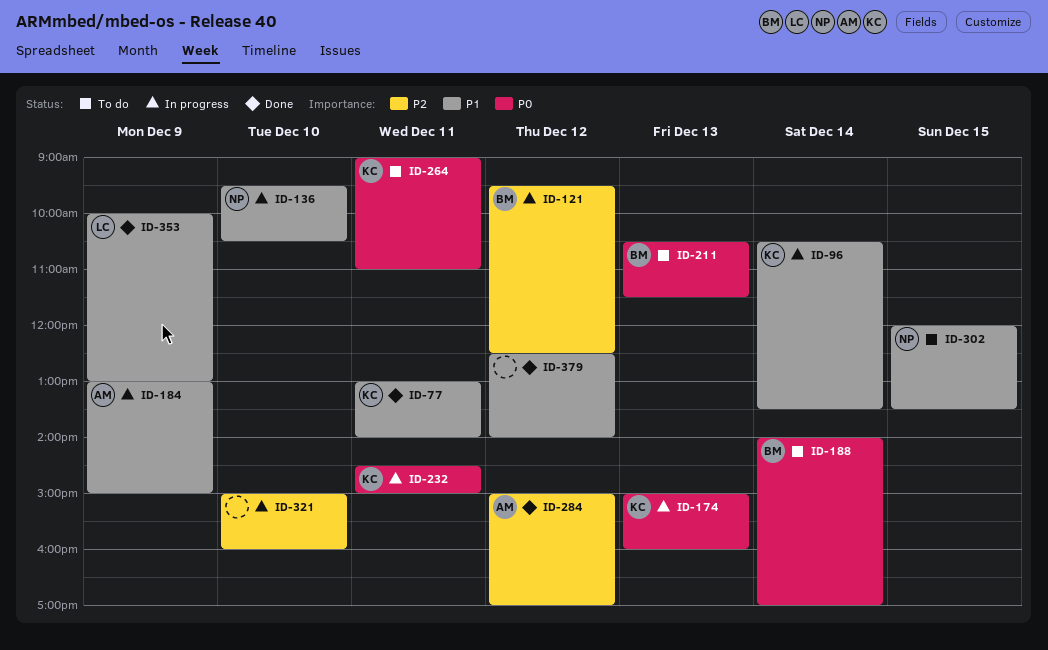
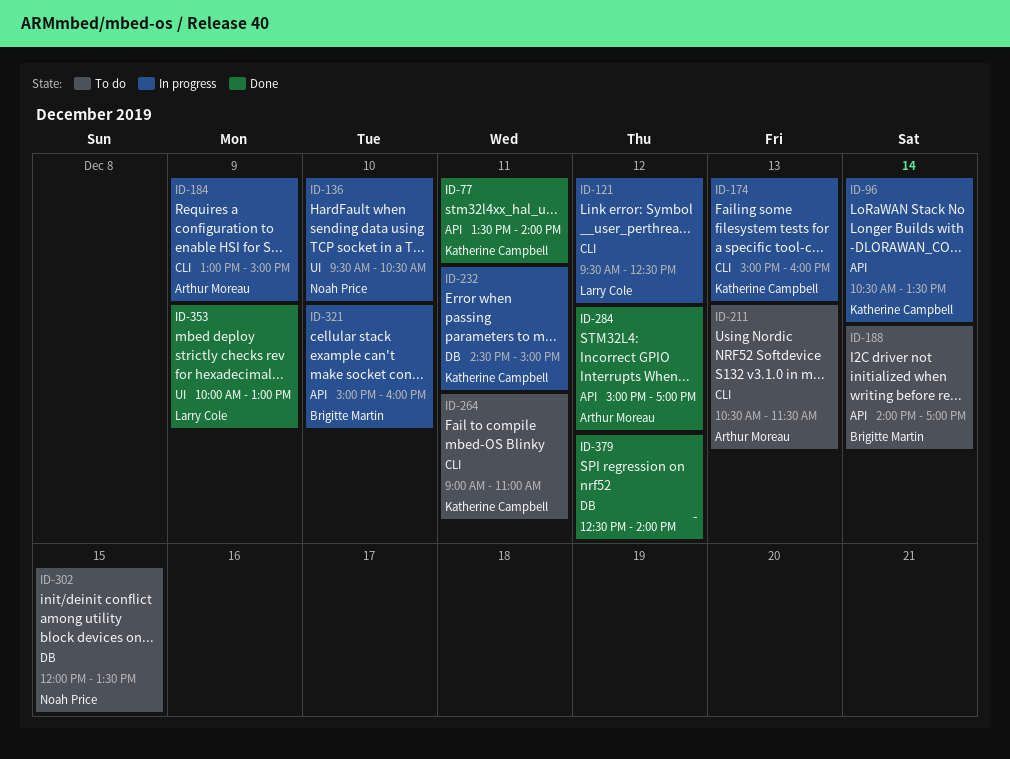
ID-77, begins: 13:00 -> 13:30
ID-121, owner: Brigitte Martin -> Larry Cole
ID-211, owner: Brigitte Martin -> Arthur Moreau
ID-321, owner: none -> Brigitte Martin

